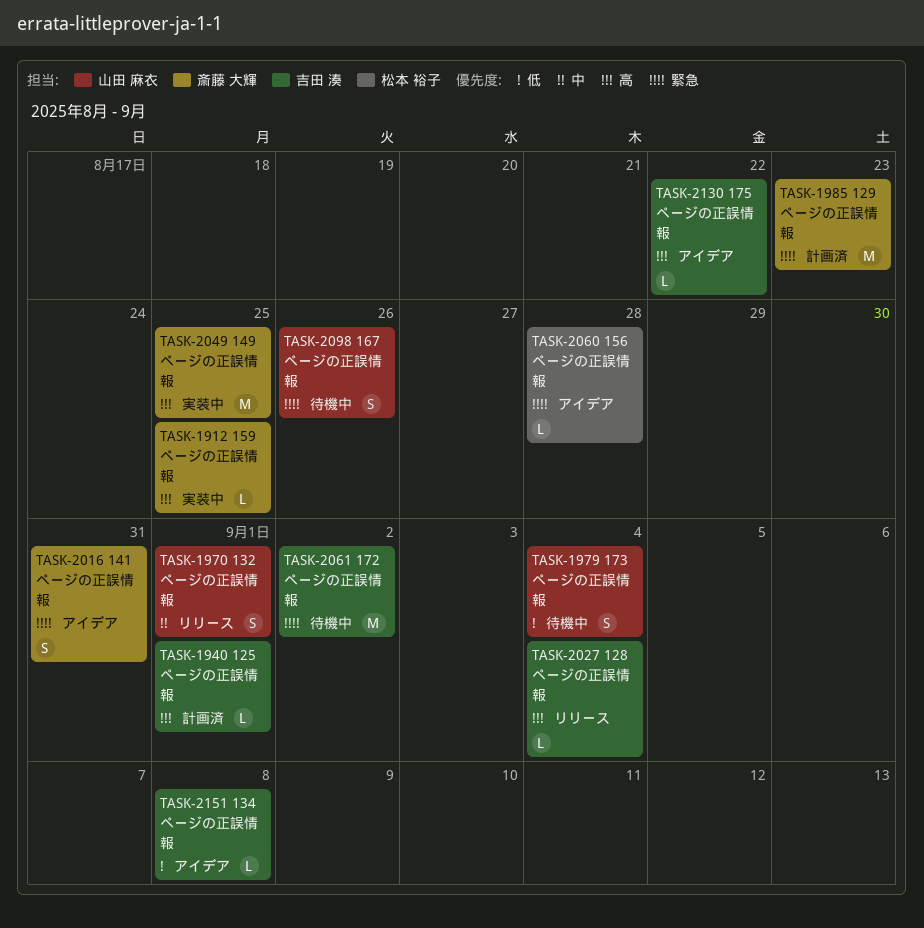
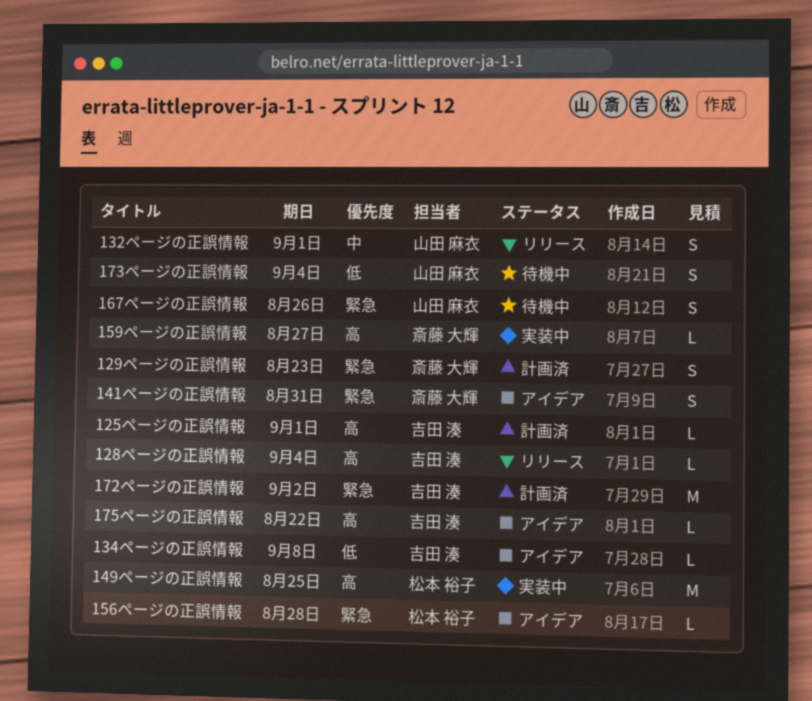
129ページの正誤情報, estimate: M -> S
149ページの正誤情報, owner: 斎藤 大輝 -> 松本 裕子
159ページの正誤情報, due: Aug 25 -> Aug 27
172ページの正誤情報, status: 待機中 -> 計画済

